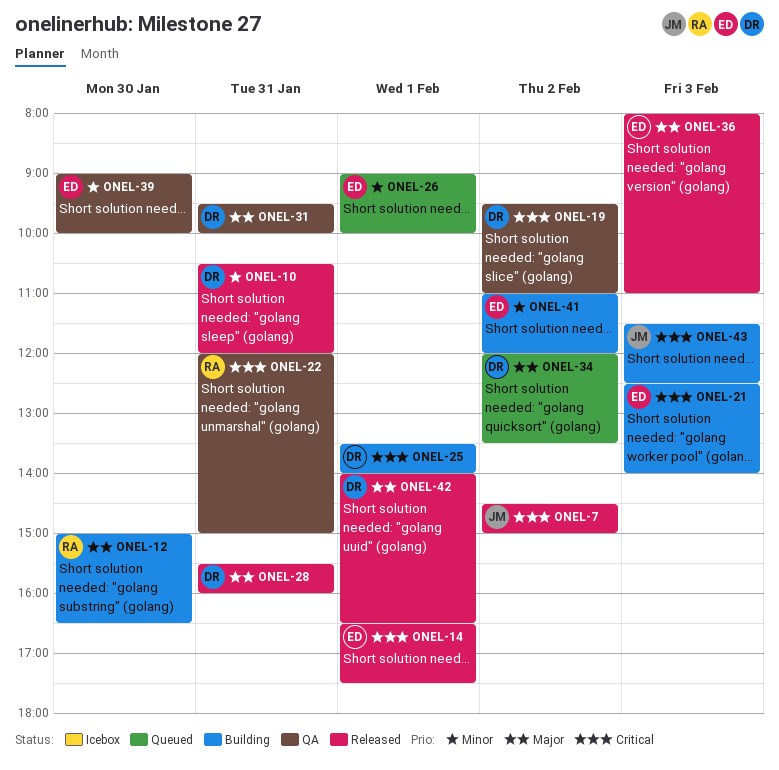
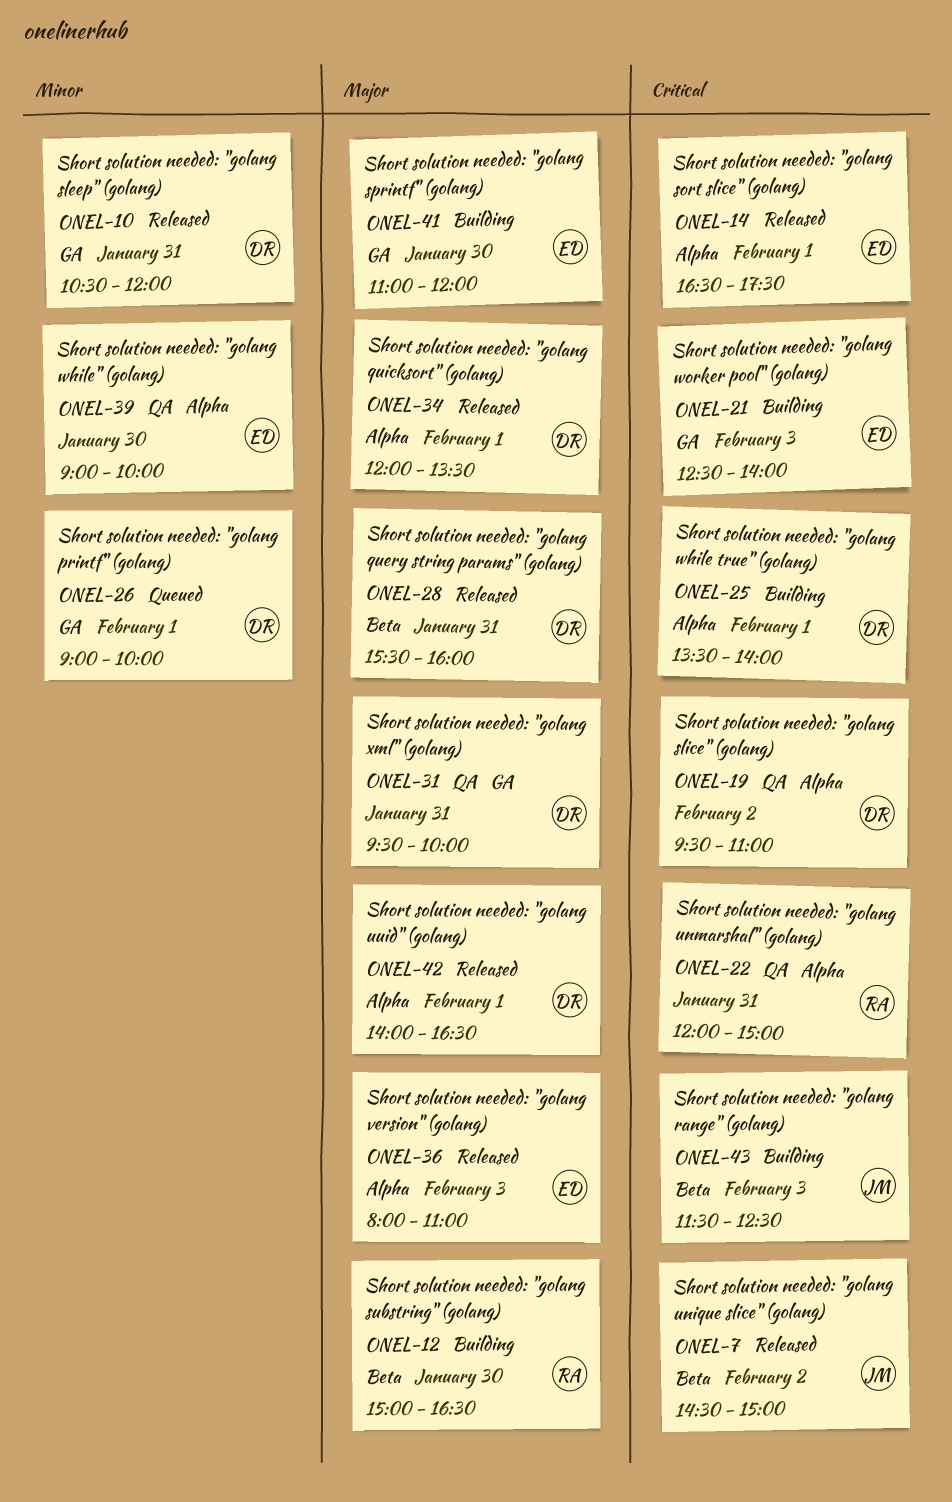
ONEL-26, owner: ED -> DR
ONEL-34, status: Queued -> Released
ONEL-34, day: Feb 2 -> Feb 1
ONEL-41, priority: Minor -> Major
ONEL-41, day: Feb 2 -> Jan 30

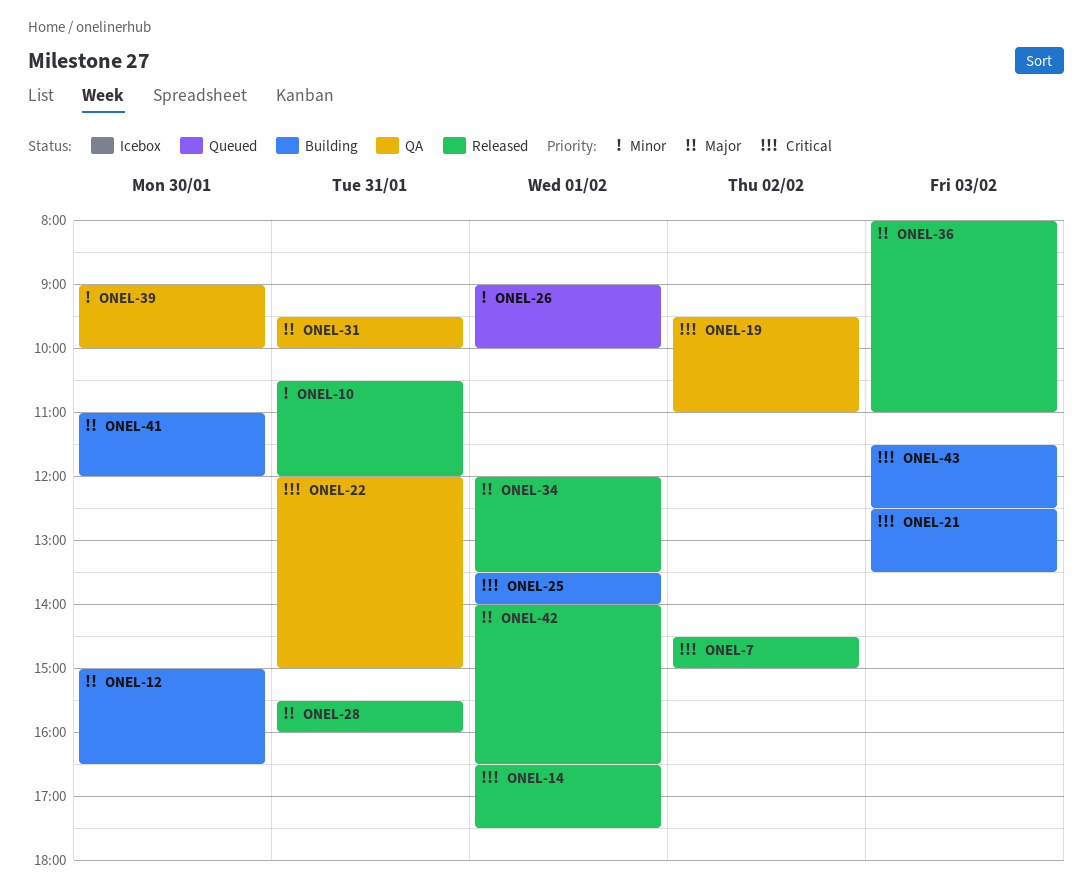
ONEL-21, ends: 14:00 -> 13:30

